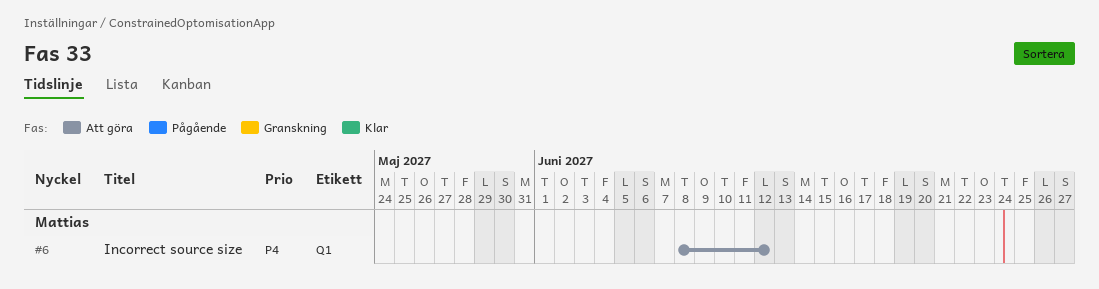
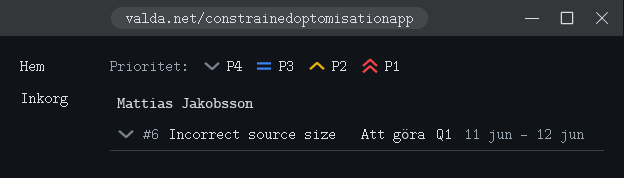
#6, start: Jun 8 -> Jun 11

